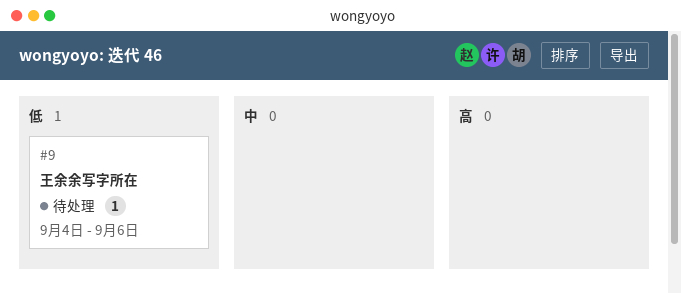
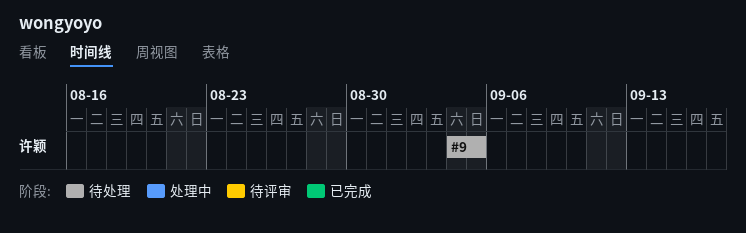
#9, due: Sep 6 -> Sep 5

